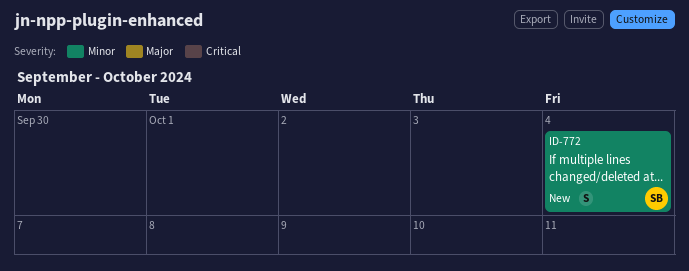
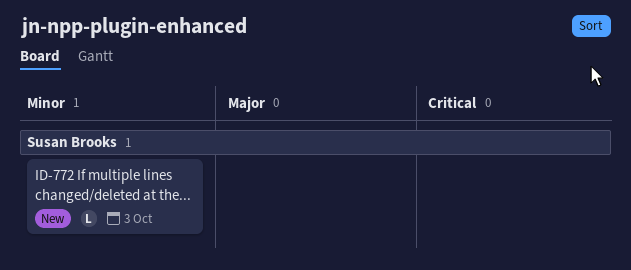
ID-772, estimate: S -> L
ID-772, due: Oct 4 -> Oct 3

